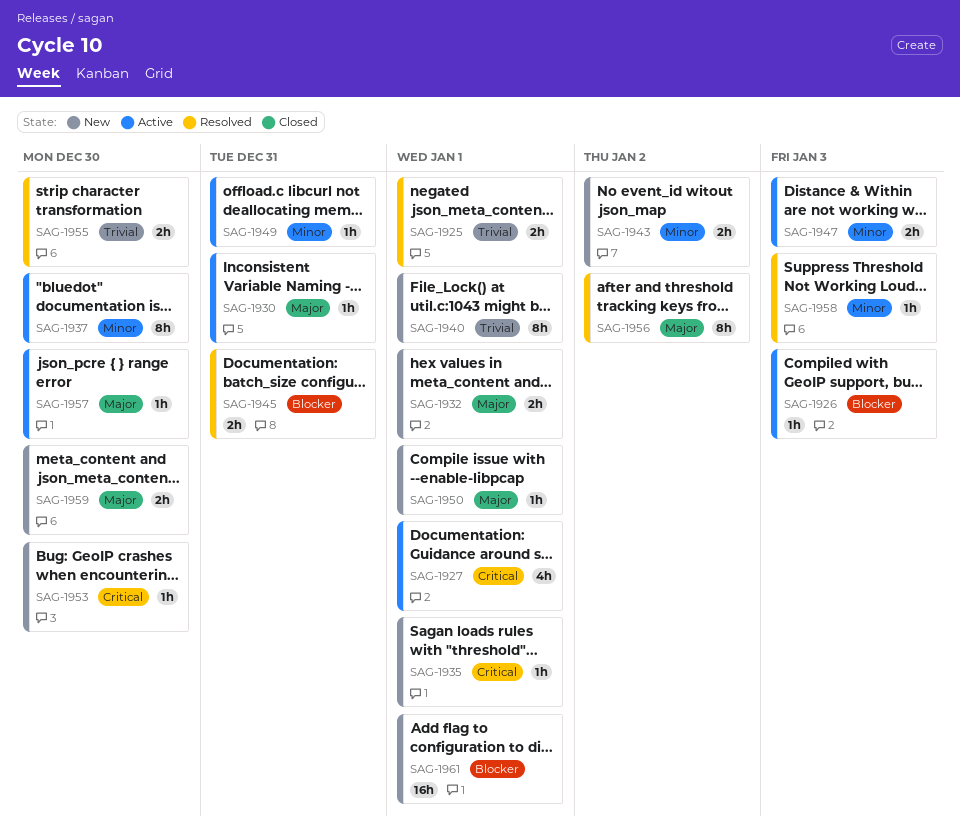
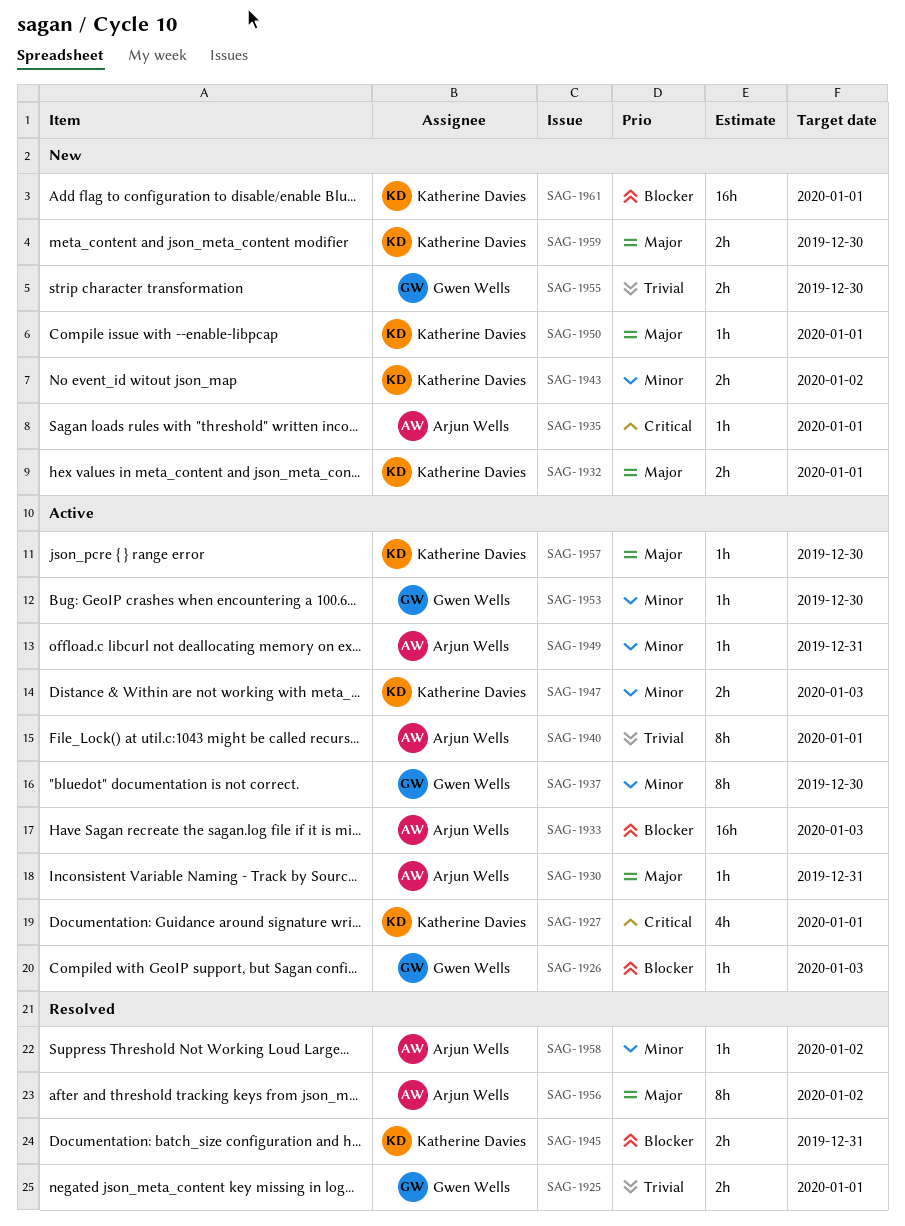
SAG-1933: none -> present
SAG-1940, status: New -> Active
SAG-1953, status: New -> Active
SAG-1953, priority: Critical -> Minor
SAG-1955, status: Resolved -> New
SAG-1958, due: Jan 3 -> Jan 2

